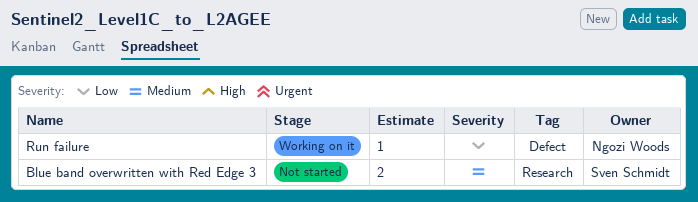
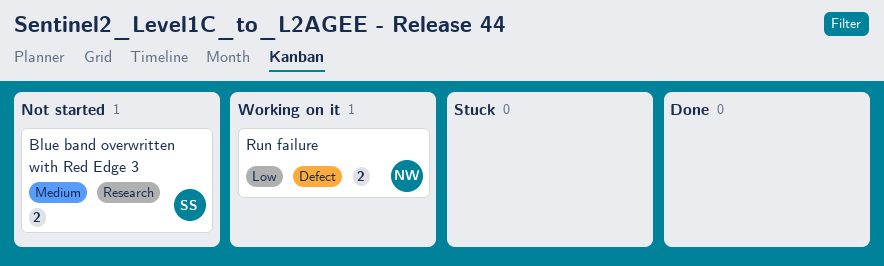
Run failure, estimate: 1 -> 2

